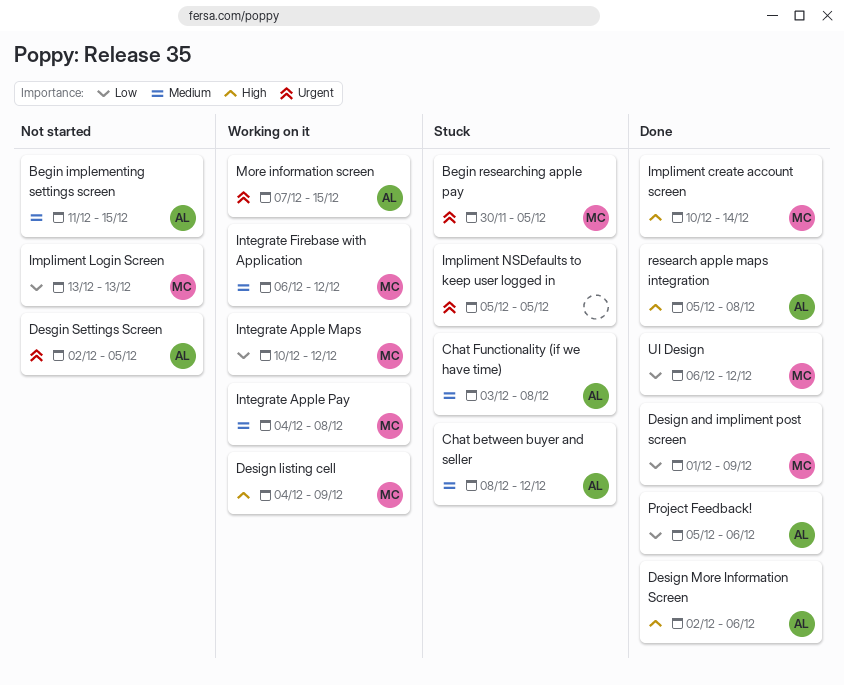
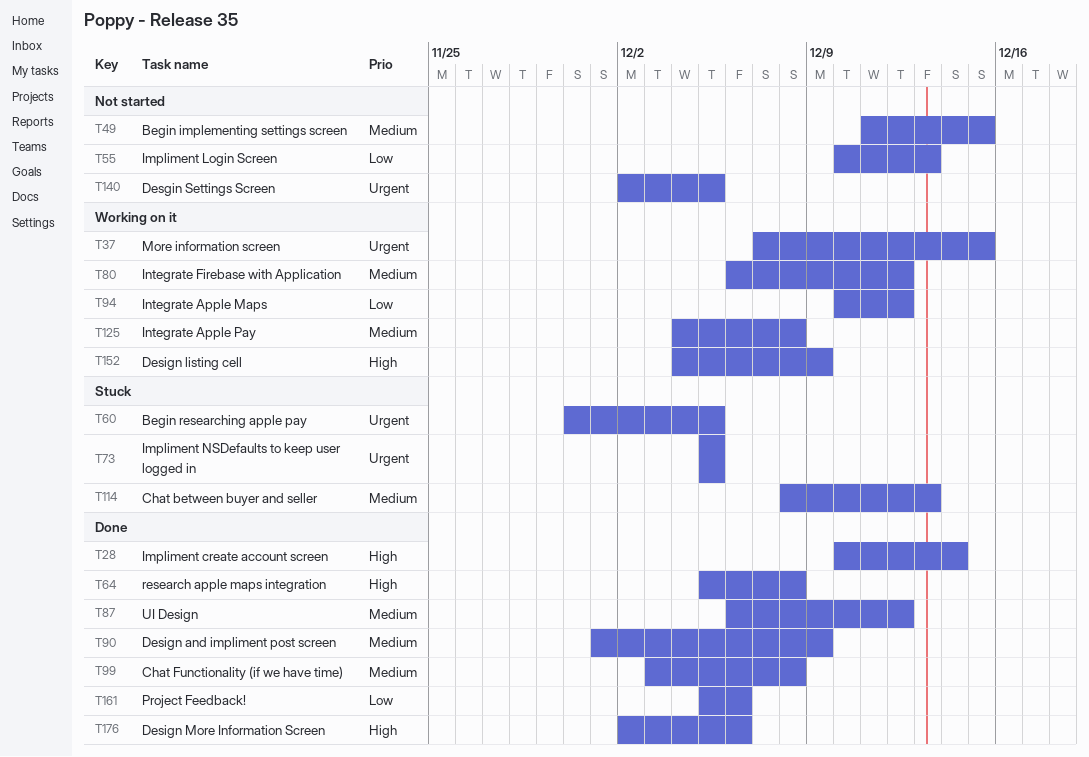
Chat between buyer and seller, due: Dec 12 -> Dec 13
Chat Functionality (if we have time), status: Stuck -> Done
Design and impliment post screen, priority: Low -> Medium
Impliment Login Screen, start: Dec 13 -> Dec 10
UI Design, priority: Low -> Medium

